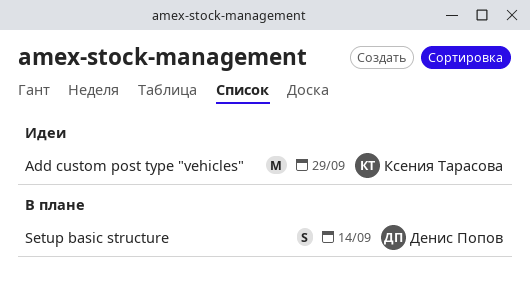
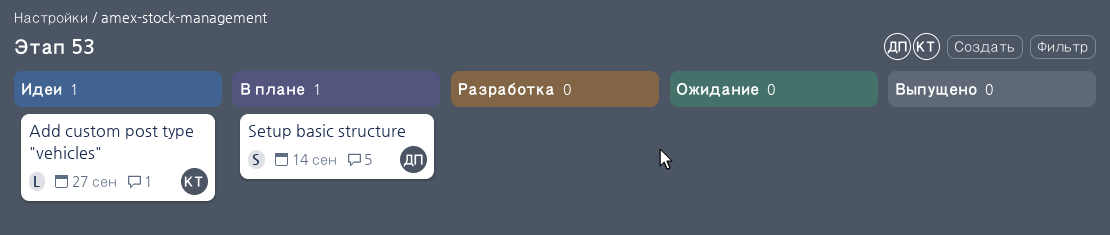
Add custom post type "vehicles", estimate: M -> L
Add custom post type "vehicles", due: Sep 29 -> Sep 27

